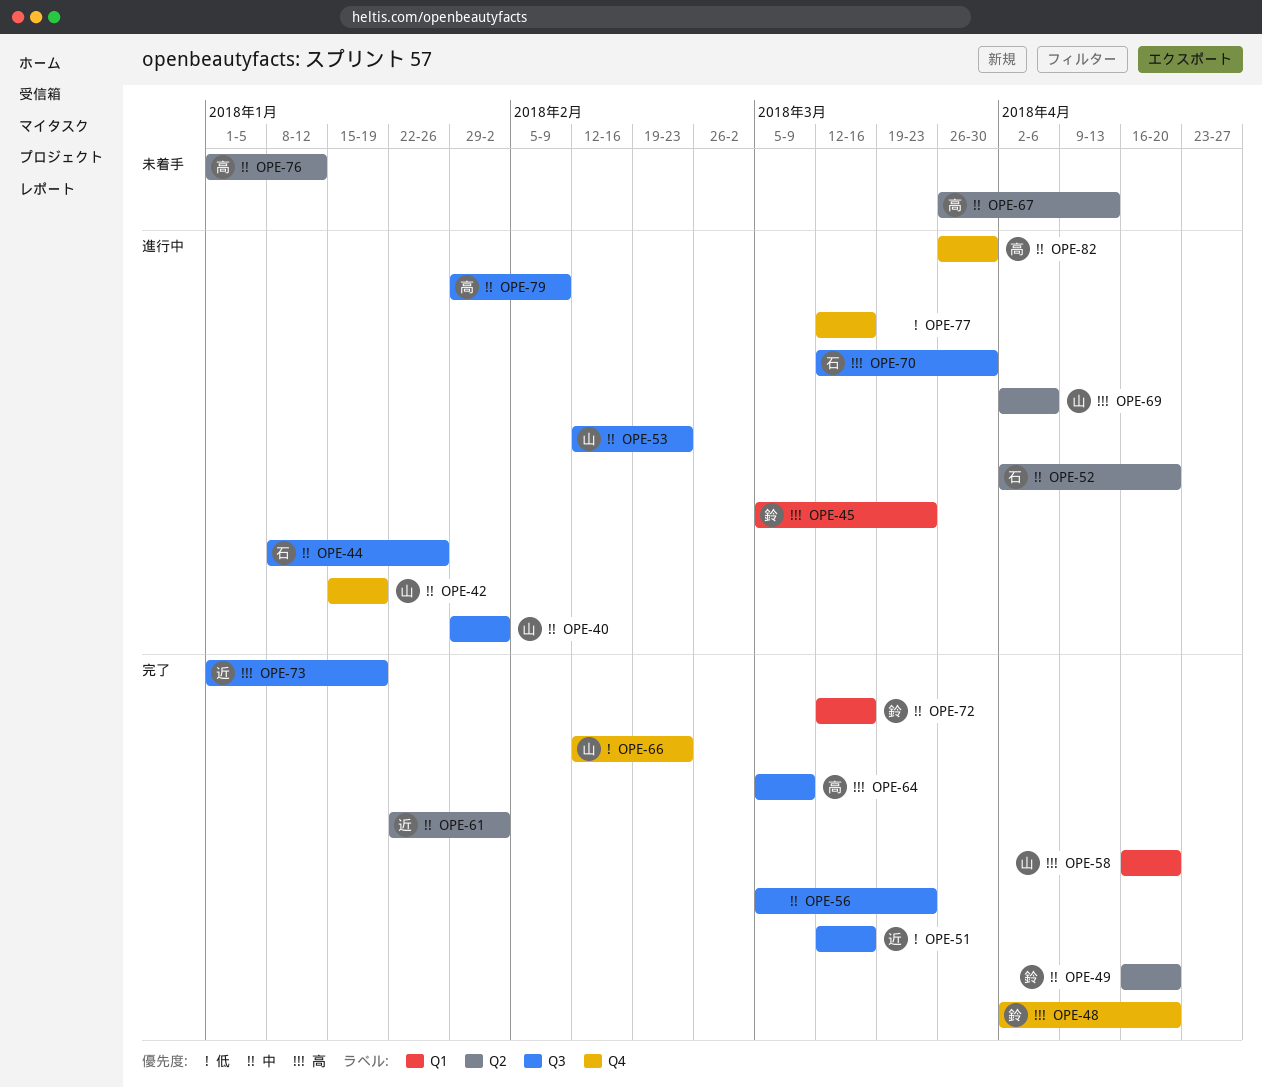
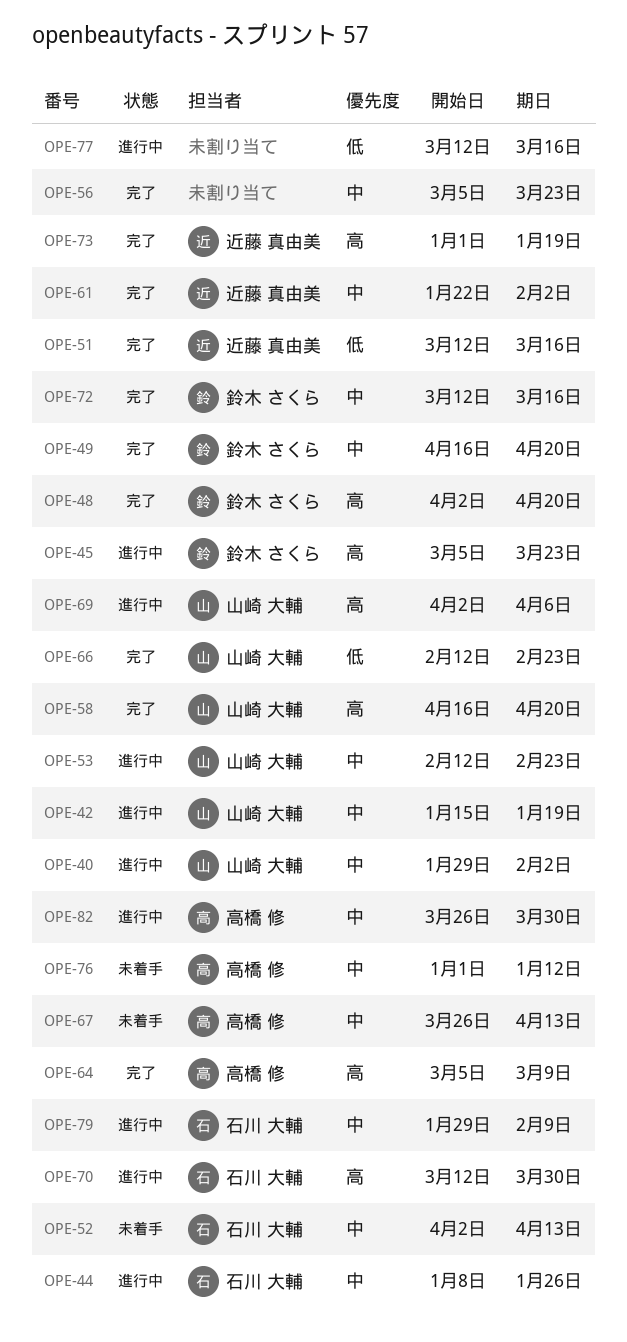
OPE-52, status: 進行中 -> 未着手
OPE-52, due: Apr 20 -> Apr 13
OPE-79, owner: 高橋 修 -> 石川 大輔

